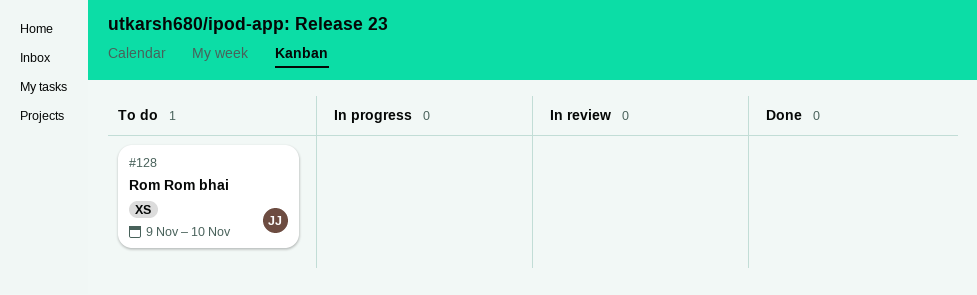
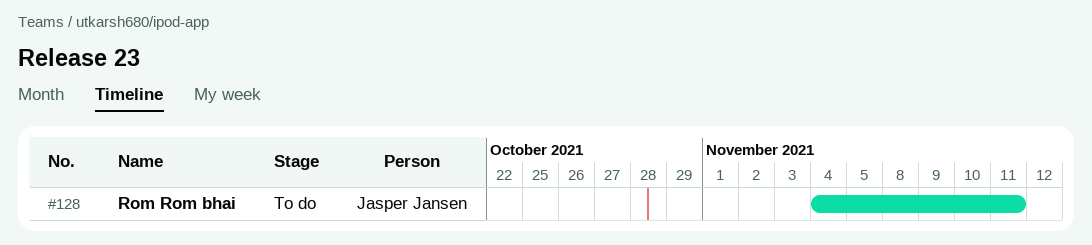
#128, start: Nov 9 -> Nov 4
#128, due: Nov 10 -> Nov 11

